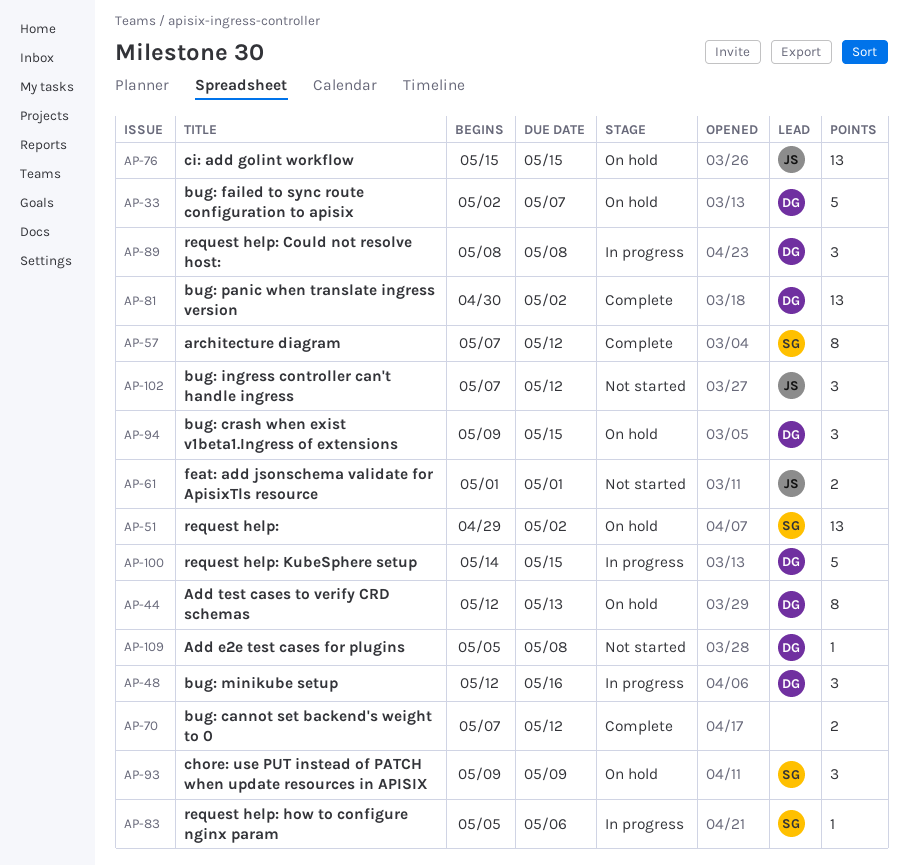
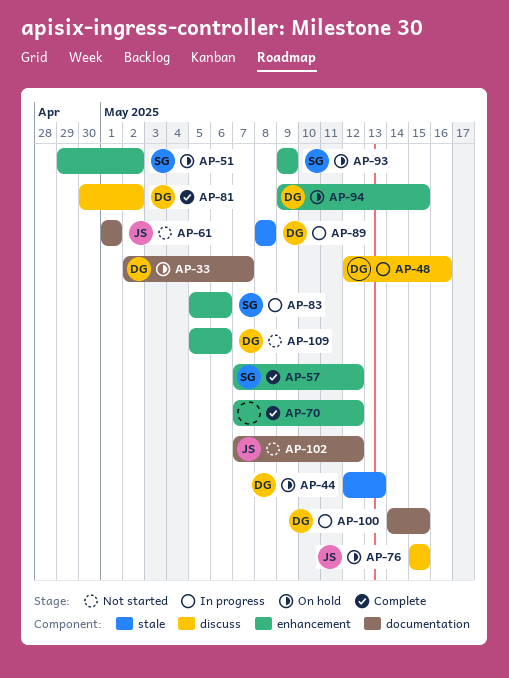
AP-109, due: May 8 -> May 6

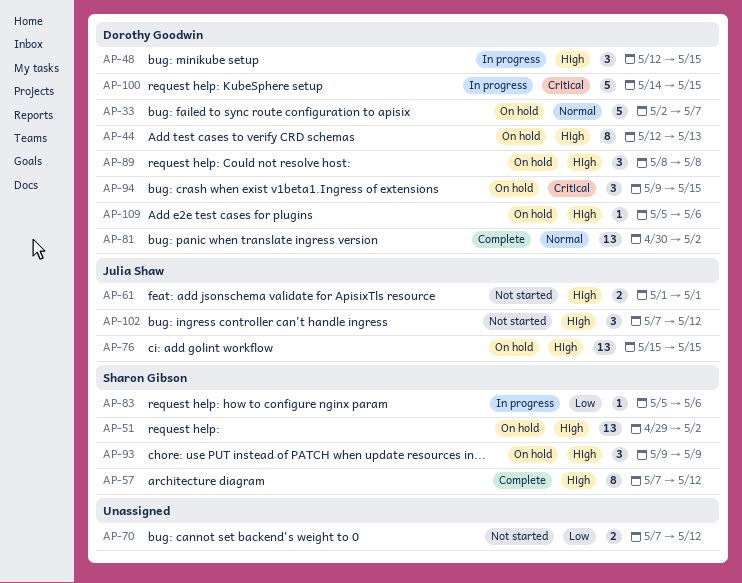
AP-48, due: May 16 -> May 15
AP-70, status: Complete -> Not started
AP-89, status: In progress -> On hold
AP-109, status: Not started -> On hold

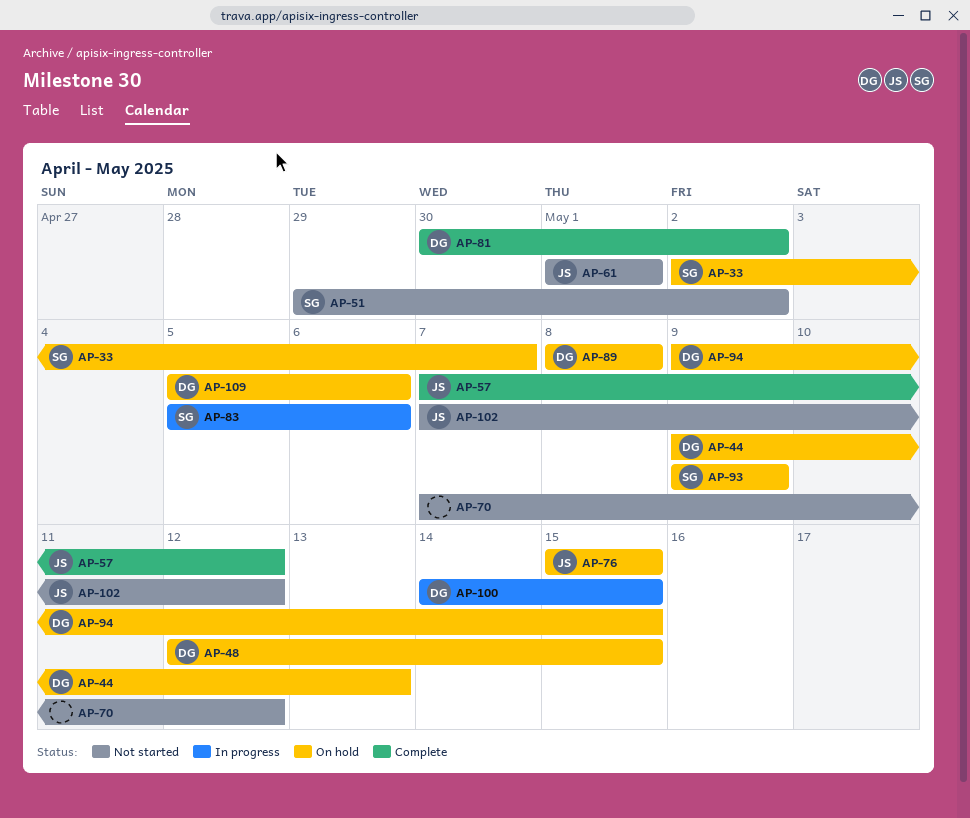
AP-33, owner: Dorothy Goodwin -> Sharon Gibson
AP-44, start: May 12 -> May 9
AP-48, status: In progress -> On hold
AP-51, status: On hold -> Not started
AP-57, owner: Sharon Gibson -> Julia Shaw

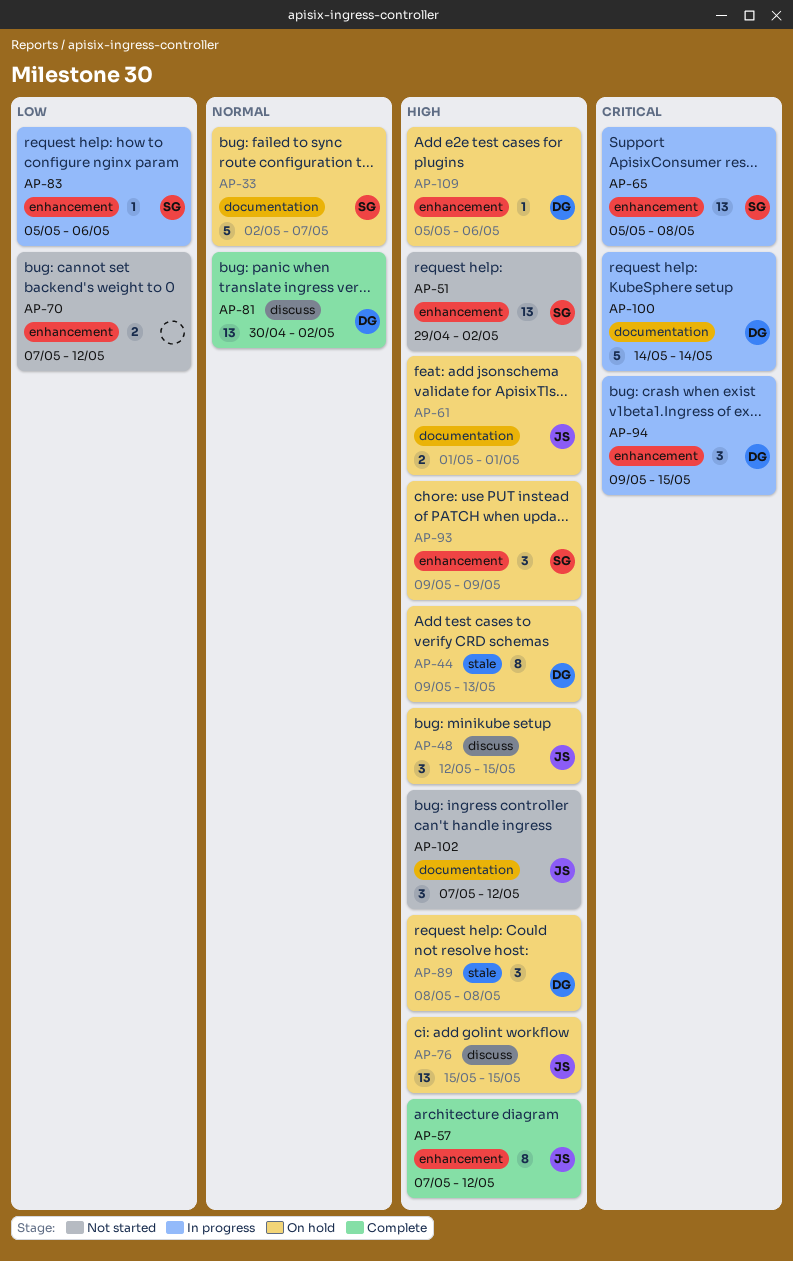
AP-48, owner: DG -> JS
AP-61, status: Not started -> On hold
AP-65: none -> present
AP-94, status: On hold -> In progress
AP-100, due: May 15 -> May 14

